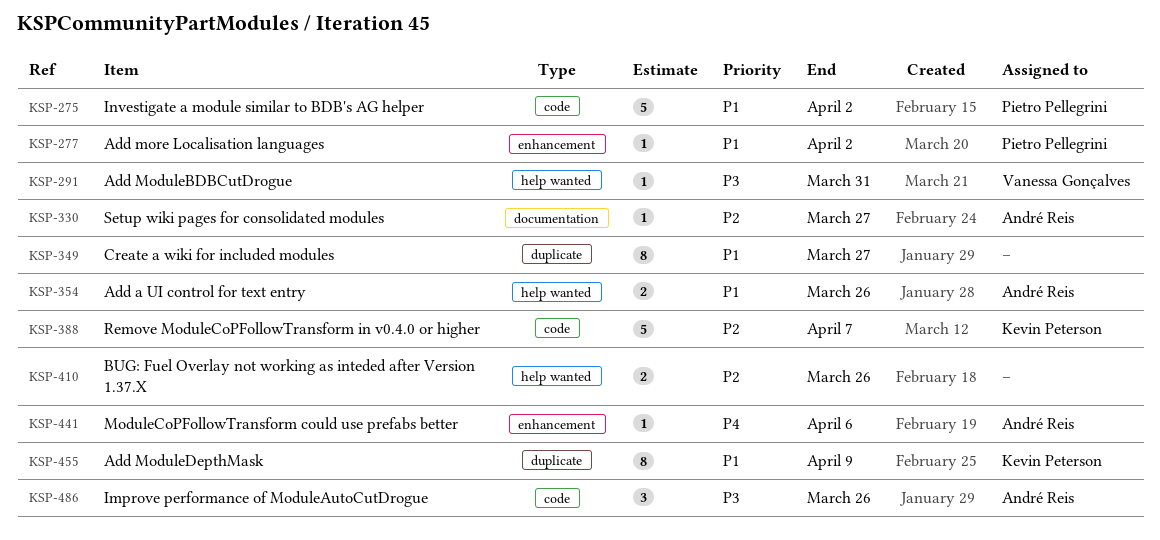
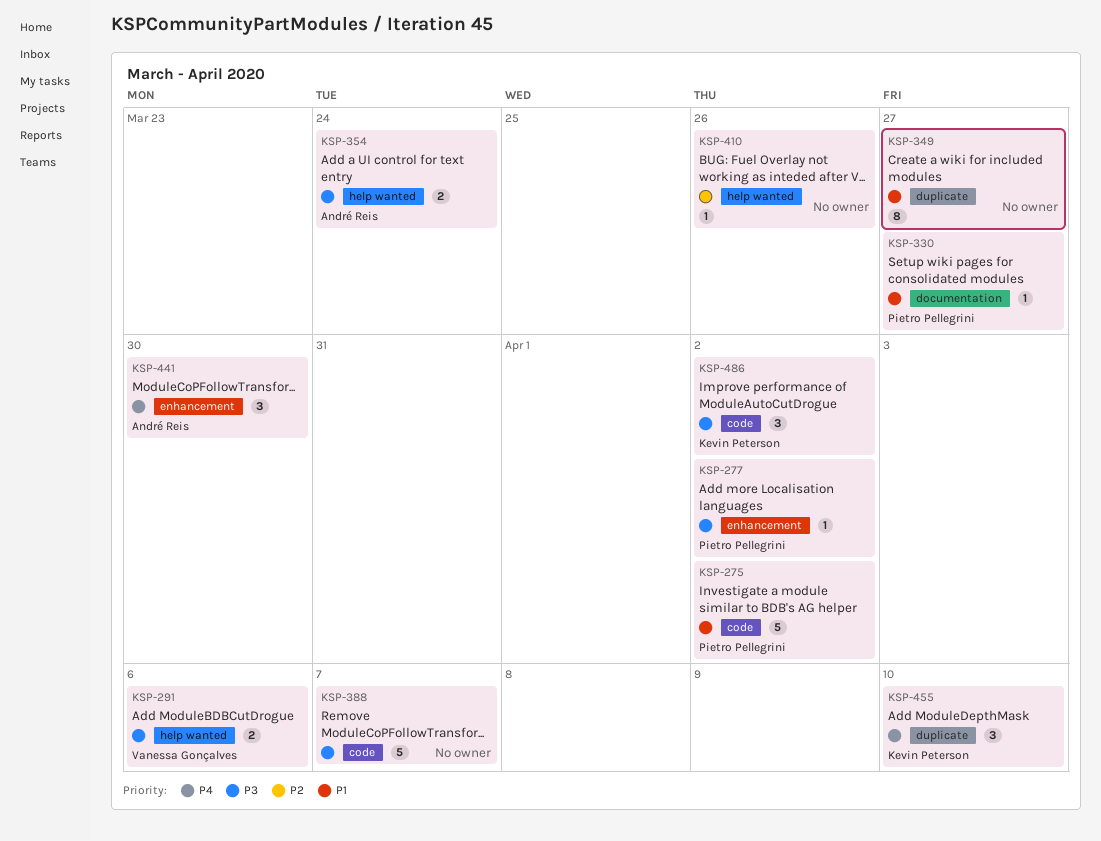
KSP-277, priority: P1 -> P3
KSP-291, estimate: 1 -> 2
KSP-291, due: Mar 31 -> Apr 6
KSP-330, owner: André Reis -> Pietro Pellegrini
KSP-330, priority: P2 -> P1
KSP-354, priority: P1 -> P3
KSP-354, due: Mar 26 -> Mar 24
KSP-388, owner: Kevin Peterson -> none
KSP-388, priority: P2 -> P3
KSP-410, estimate: 2 -> 1
KSP-441, estimate: 1 -> 3
KSP-441, due: Apr 6 -> Mar 30
KSP-455, priority: P1 -> P4
KSP-455, estimate: 8 -> 3
KSP-455, due: Apr 9 -> Apr 10
KSP-486, owner: André Reis -> Kevin Peterson
KSP-486, due: Mar 26 -> Apr 2

